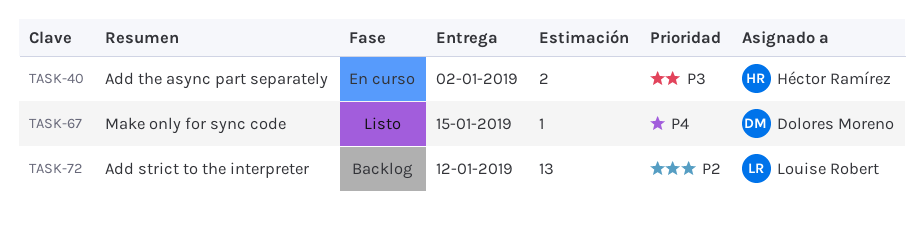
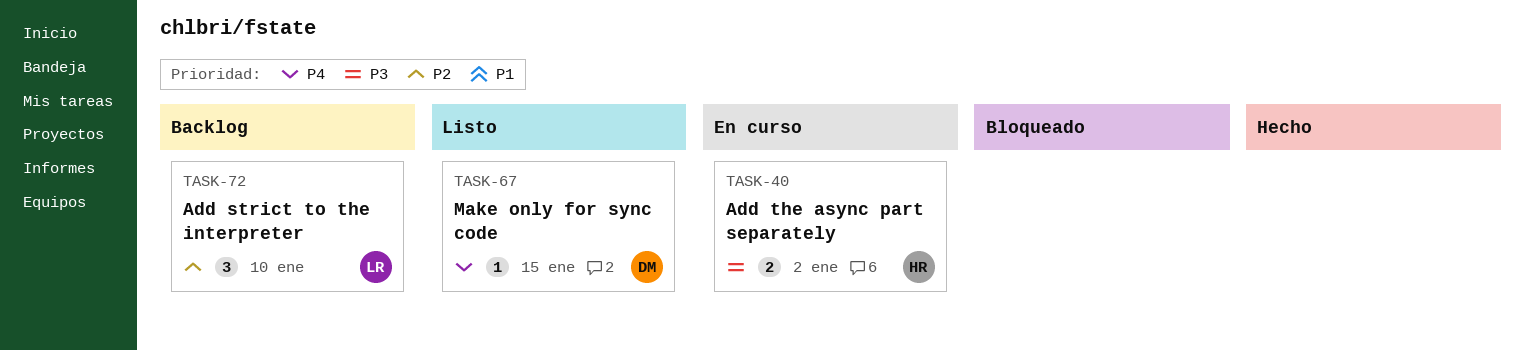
TASK-72, estimate: 13 -> 3
TASK-72, due: Jan 12 -> Jan 10

